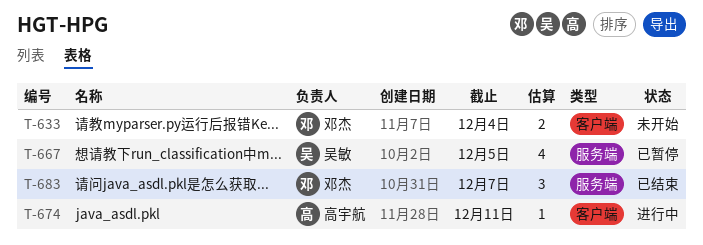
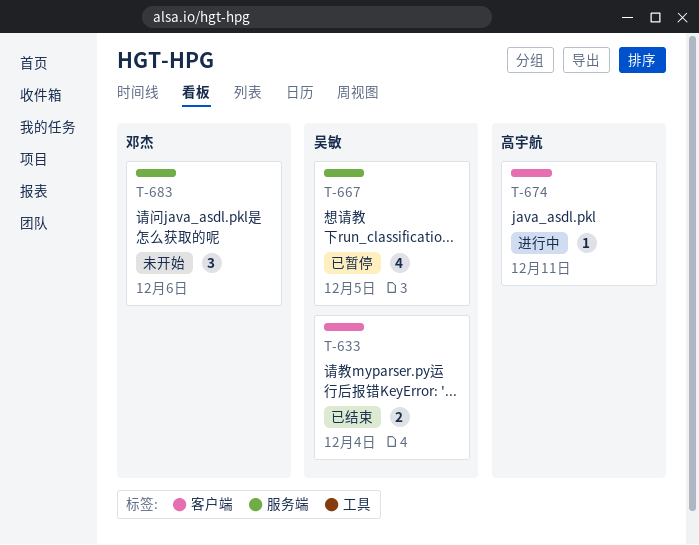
T-633, status: 未开始 -> 已结束
T-633, owner: 邓杰 -> 吴敏
T-683, status: 已结束 -> 未开始
T-683, due: Dec 7 -> Dec 6

